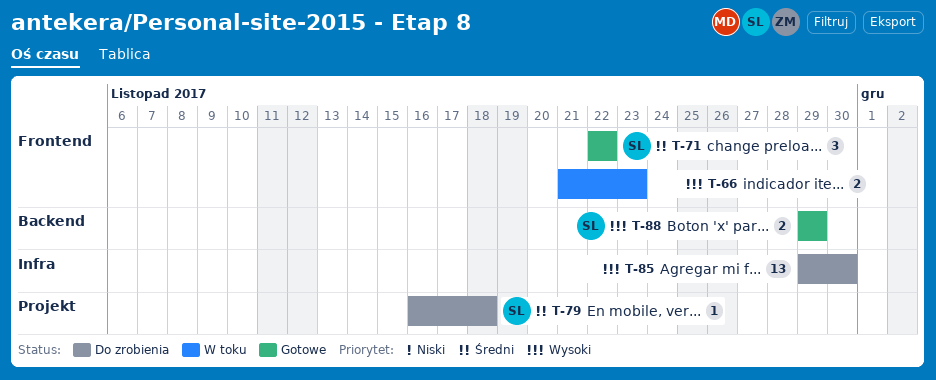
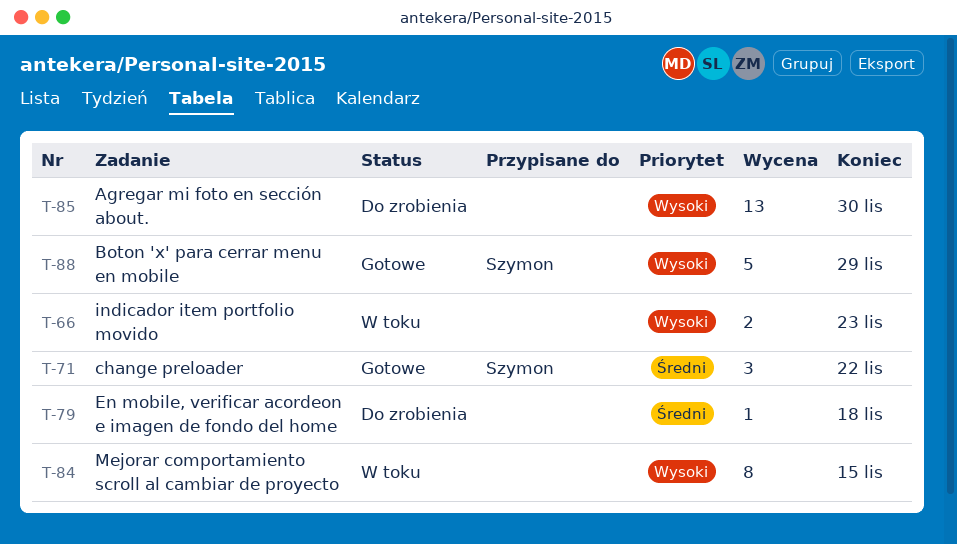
T-79, owner: Szymon -> none
T-84: none -> present
T-88, estimate: 2 -> 5

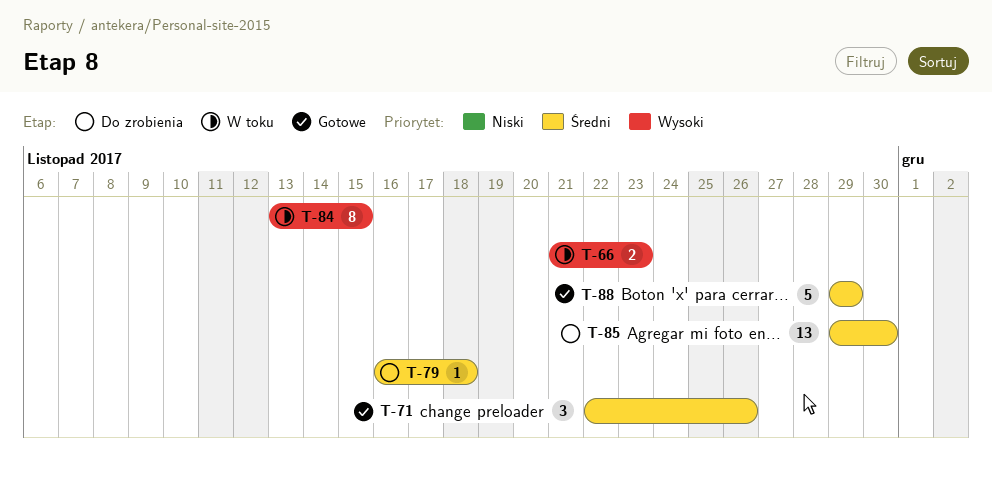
T-71, due: Nov 22 -> Nov 26
T-85, priority: Wysoki -> Średni
T-88, priority: Wysoki -> Średni

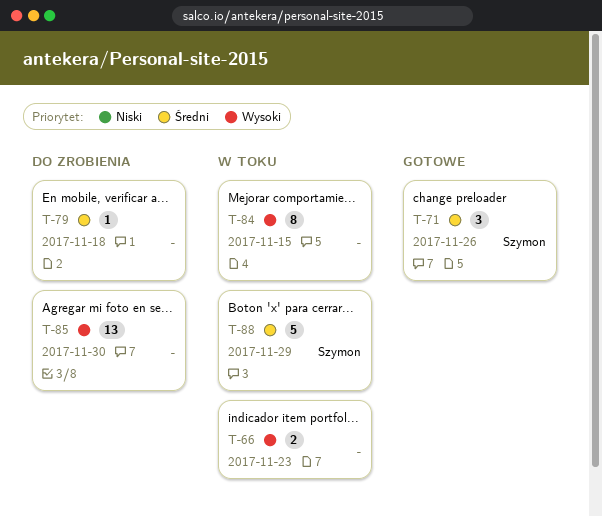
T-85, priority: Średni -> Wysoki
T-88, status: Gotowe -> W toku

